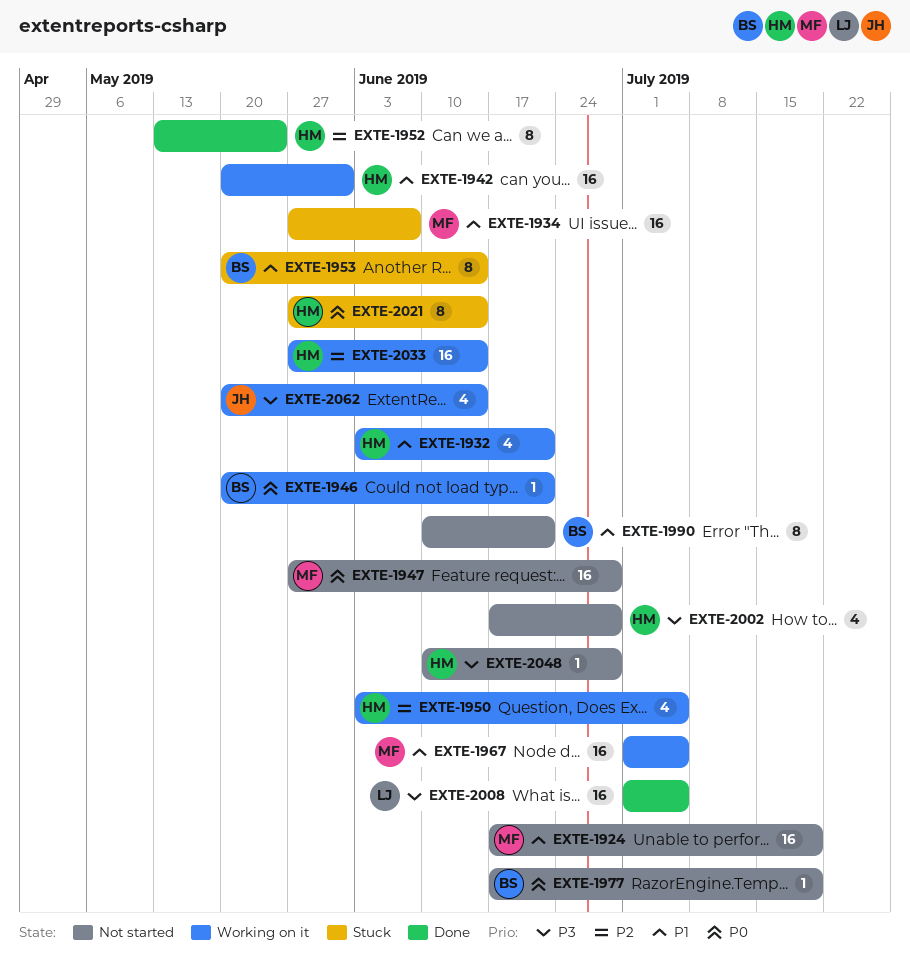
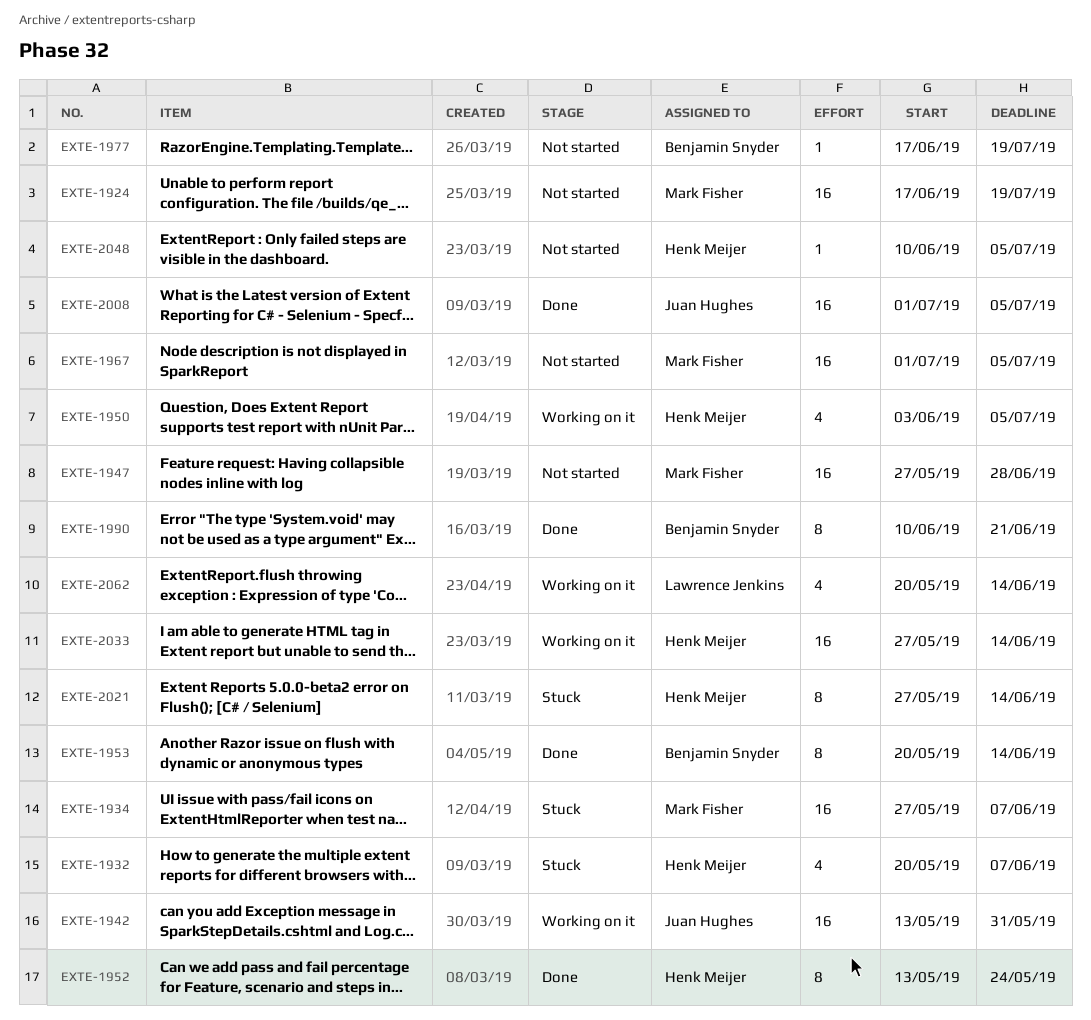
EXTE-1932, status: Working on it -> Stuck
EXTE-1932, start: Jun 3 -> May 20
EXTE-1932, due: Jun 21 -> Jun 7
EXTE-1942, owner: Henk Meijer -> Juan Hughes
EXTE-1942, start: May 20 -> May 13
EXTE-1946: present -> none
EXTE-1953, status: Stuck -> Done
EXTE-1967, status: Working on it -> Not started
EXTE-1990, status: Not started -> Done
EXTE-2002: present -> none
EXTE-2008, owner: Lawrence Jenkins -> Juan Hughes
EXTE-2048, due: Jun 28 -> Jul 5
EXTE-2062, owner: Juan Hughes -> Lawrence Jenkins

